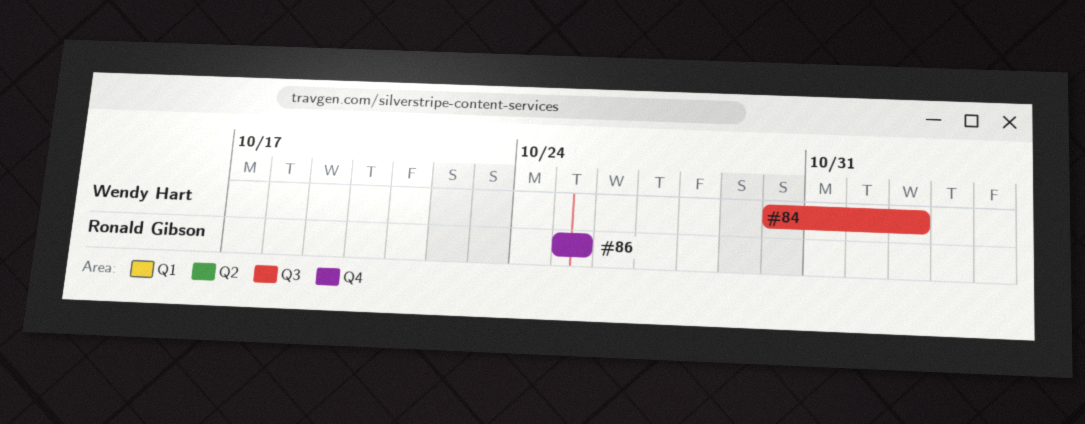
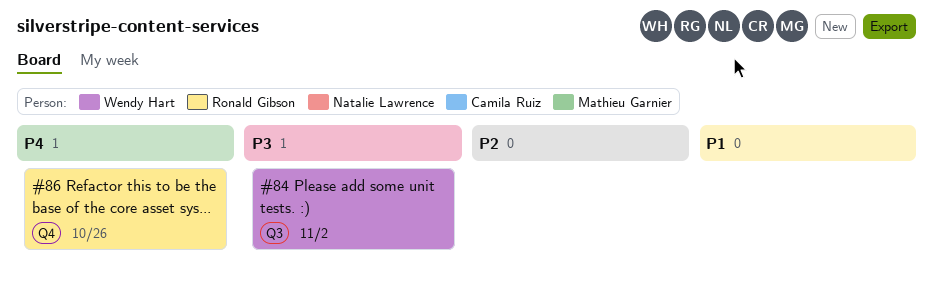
#86, due: Oct 25 -> Oct 26

